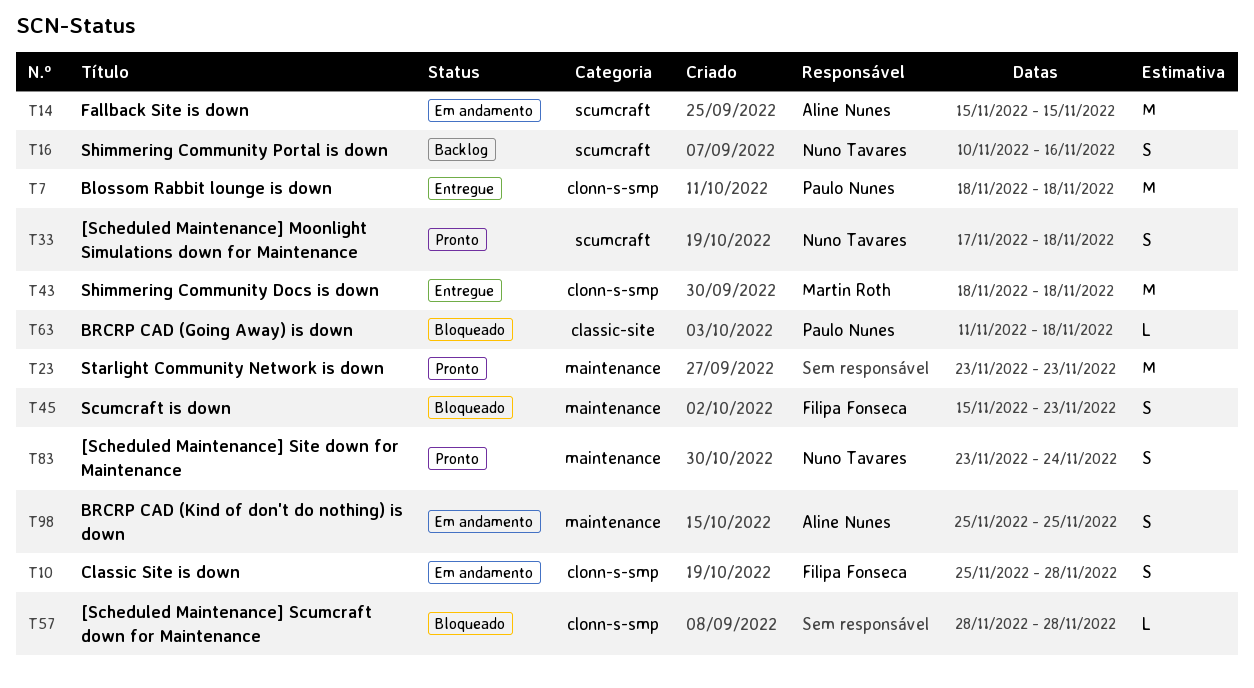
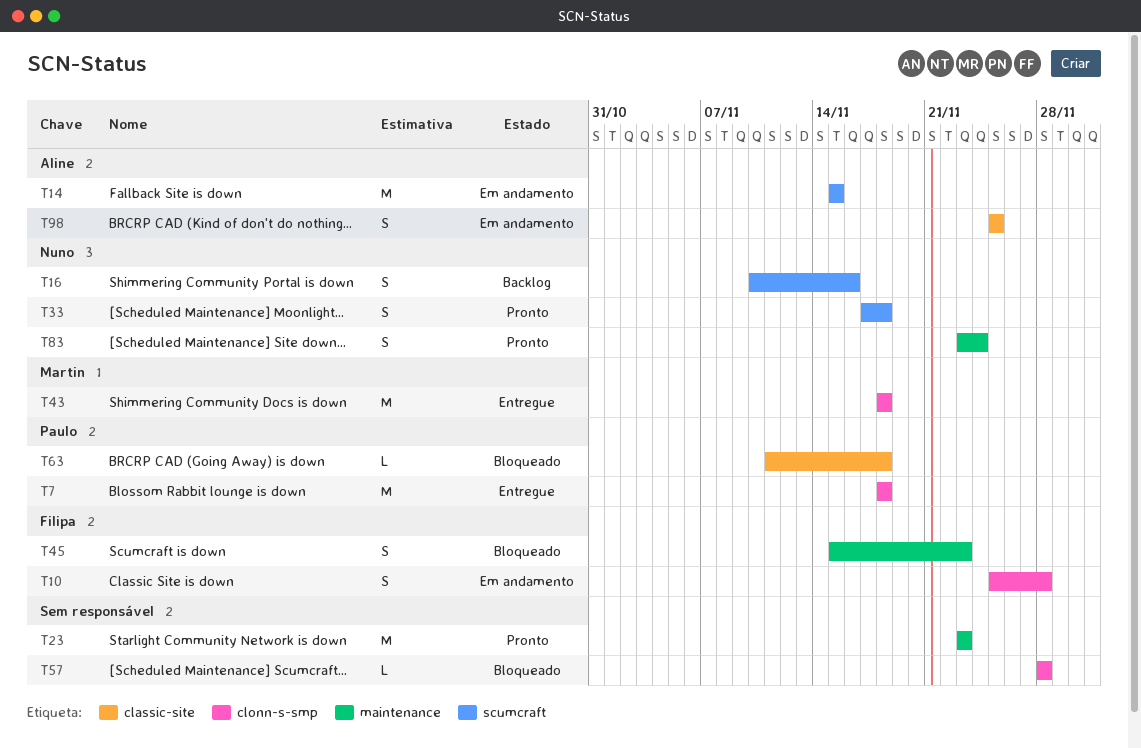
T98, label: maintenance -> classic-site

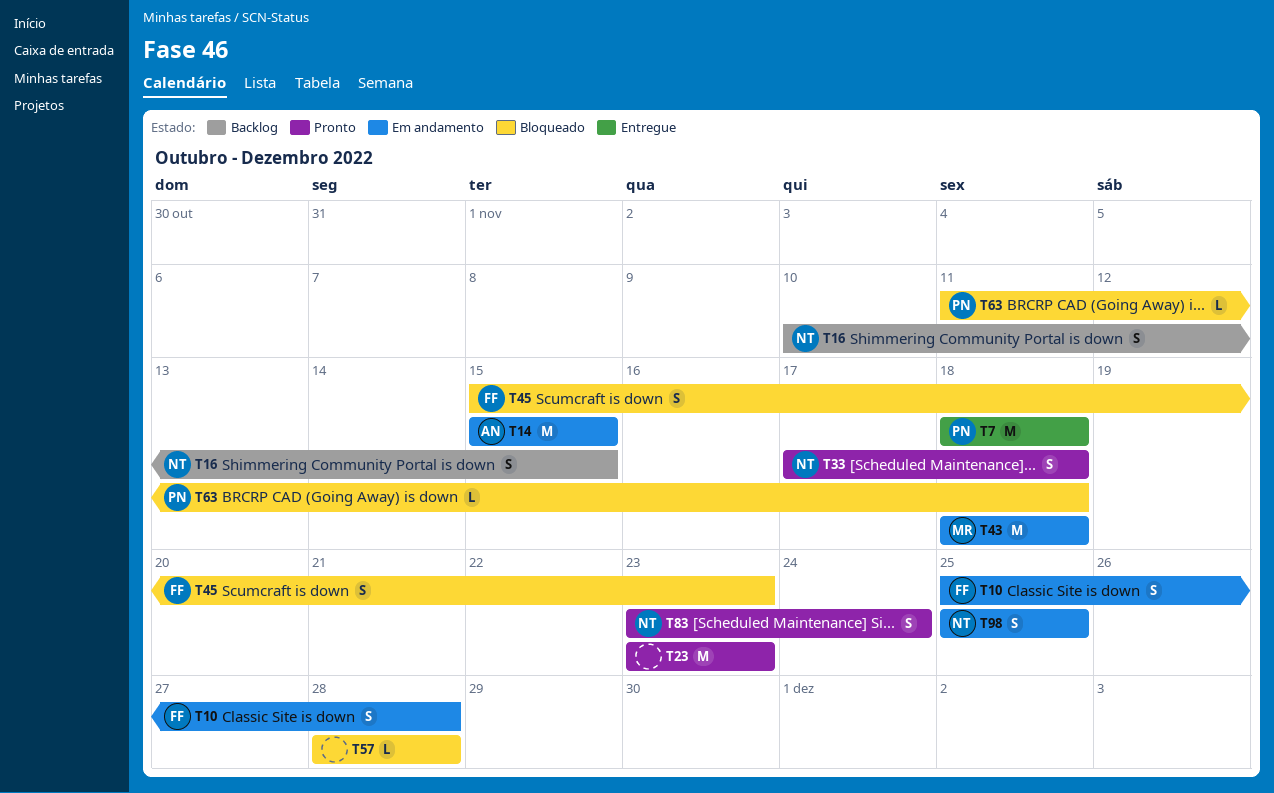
T16, due: Nov 16 -> Nov 15
T43, status: Entregue -> Em andamento
T98, owner: Aline -> Nuno

